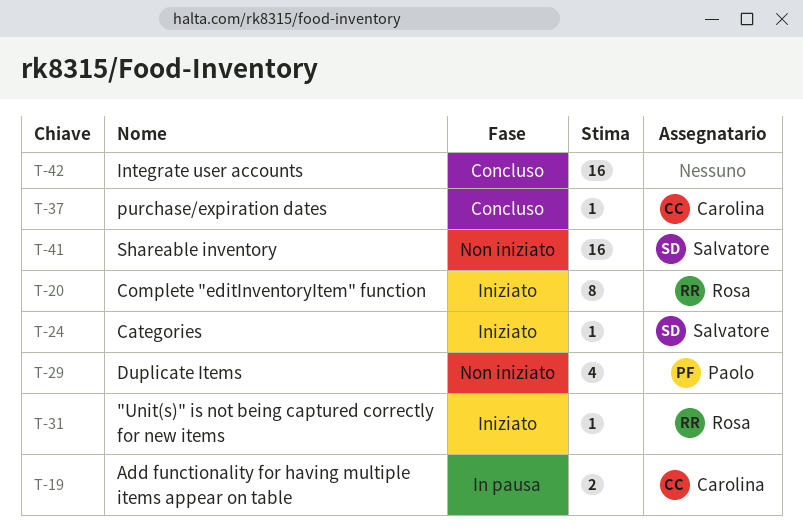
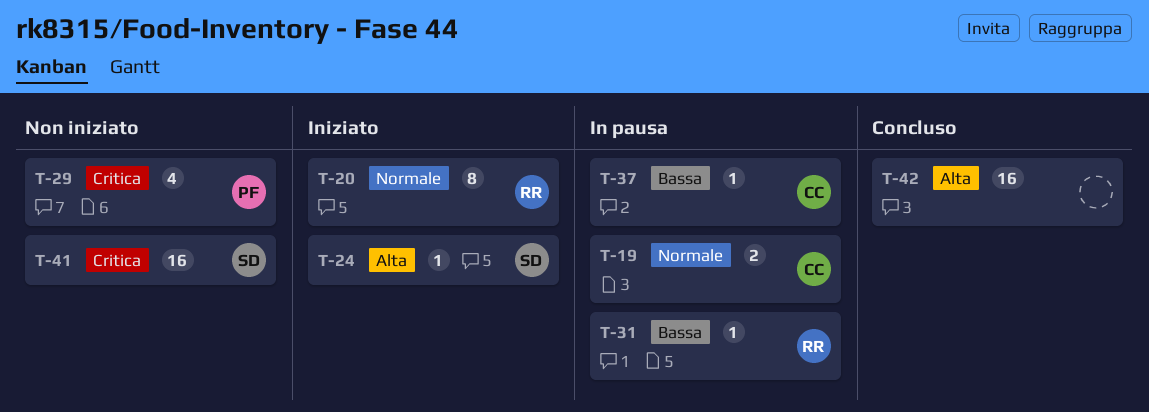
T-31, status: Iniziato -> In pausa
T-37, status: Concluso -> In pausa

